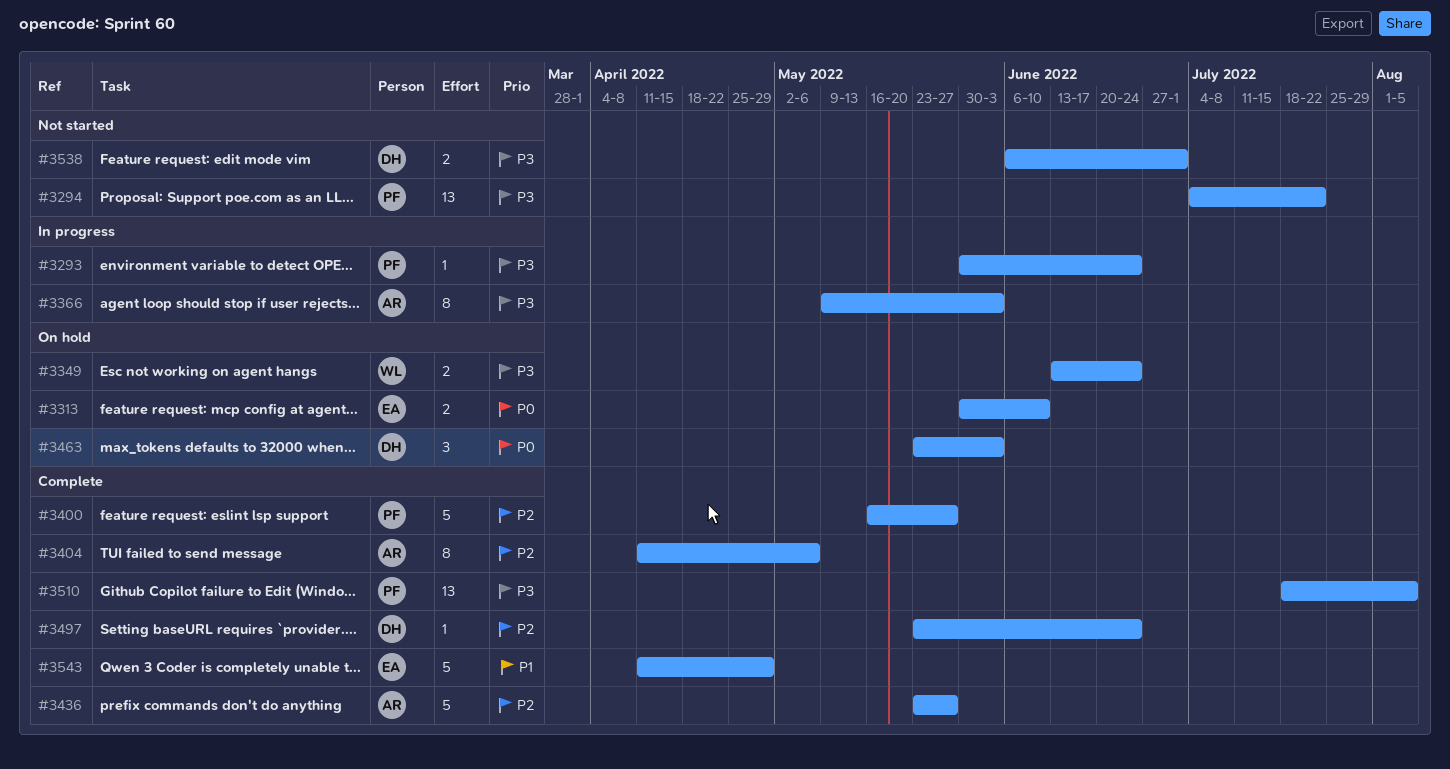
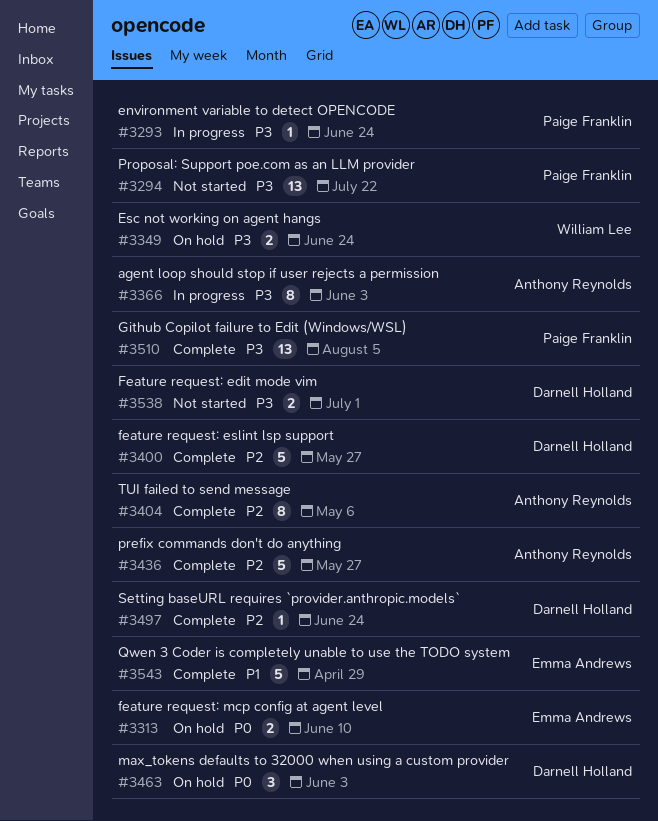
#3400, owner: Paige Franklin -> Darnell Holland

